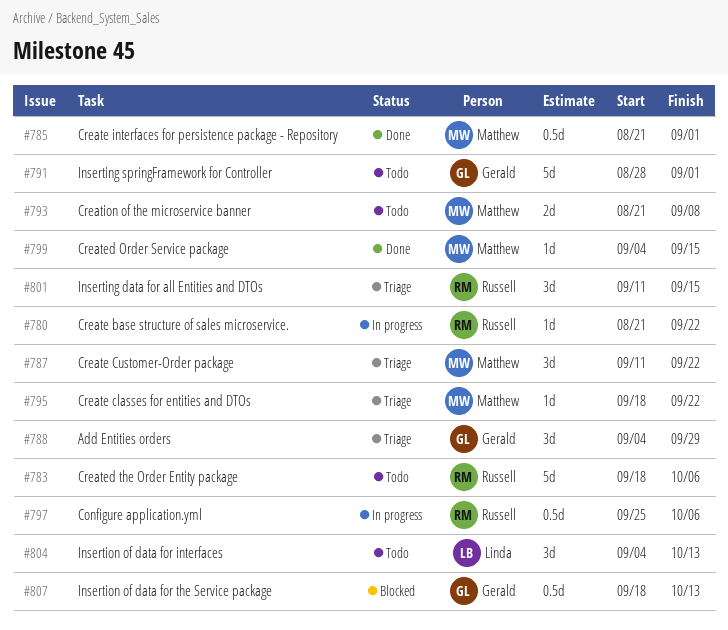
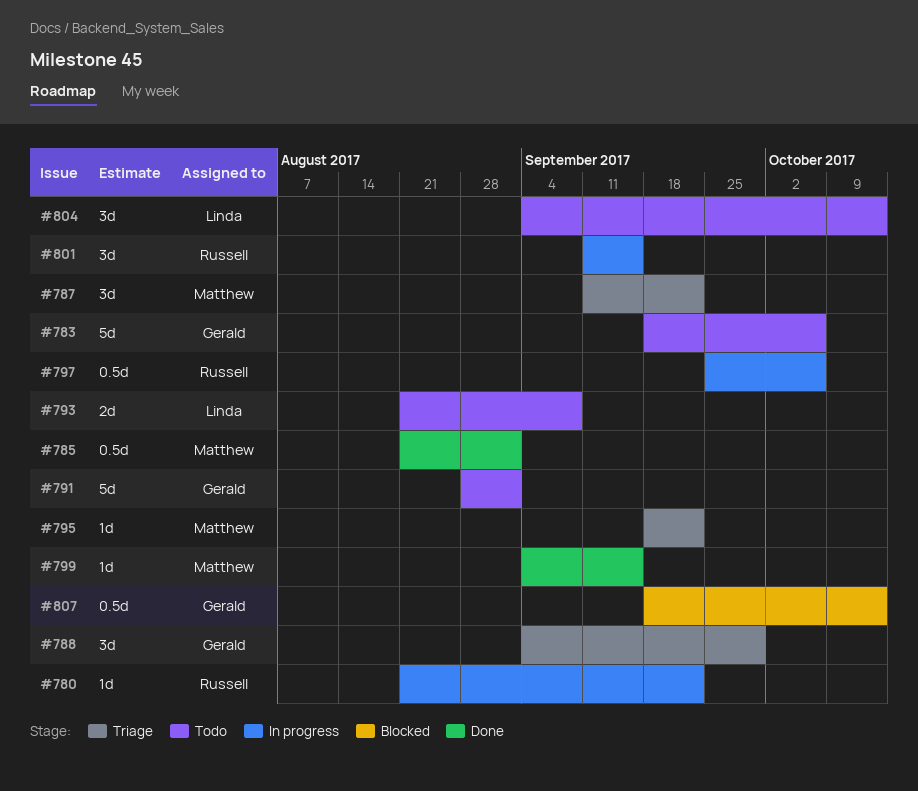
#783, owner: Russell -> Gerald
#793, owner: Matthew -> Linda
#801, status: Triage -> In progress

